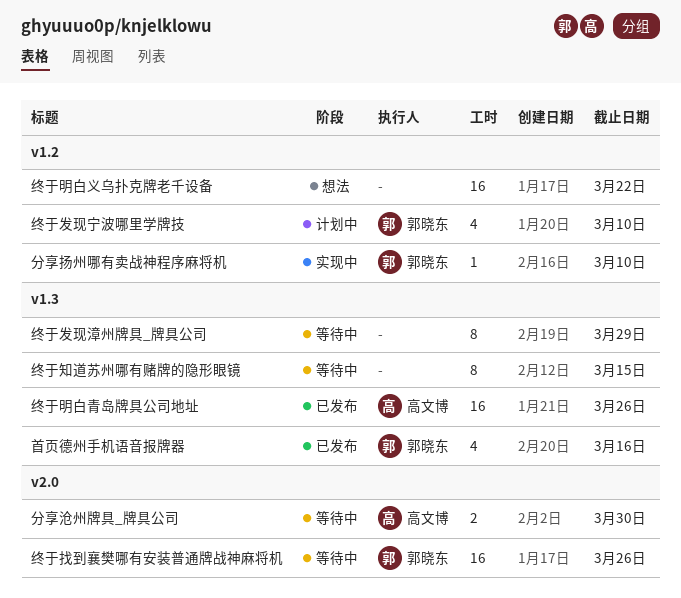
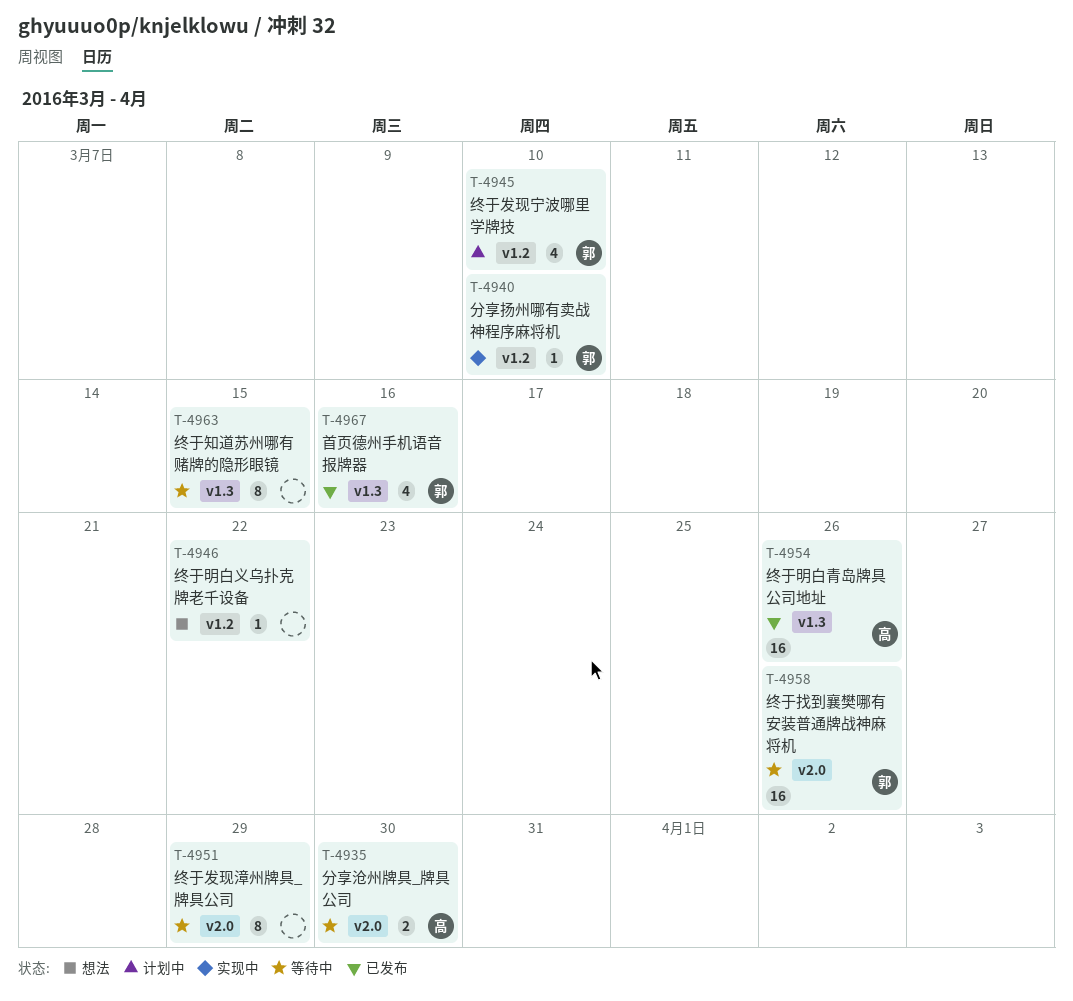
终于发现漳州牌具_牌具公司, label: v1.3 -> v2.0
终于明白义乌扑克牌老千设备, estimate: 16 -> 1

